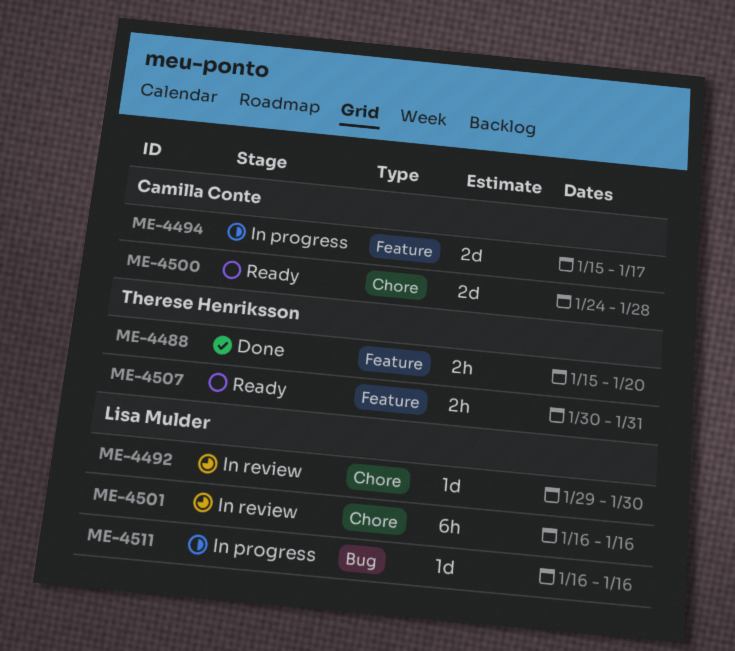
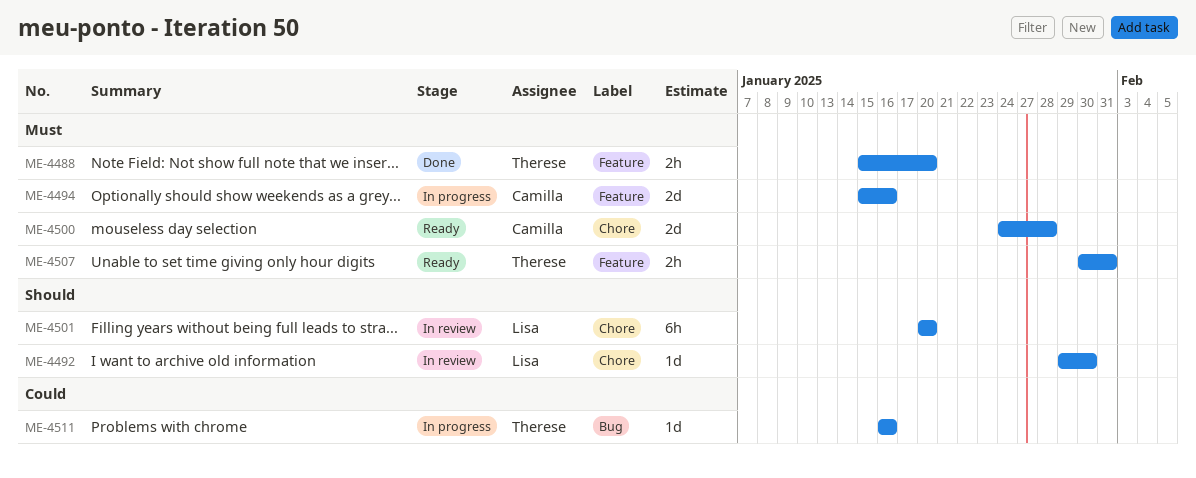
ME-4494, due: Jan 17 -> Jan 16
ME-4501, start: Jan 16 -> Jan 20
ME-4501, due: Jan 16 -> Jan 20
ME-4511, owner: Lisa Mulder -> Therese Henriksson

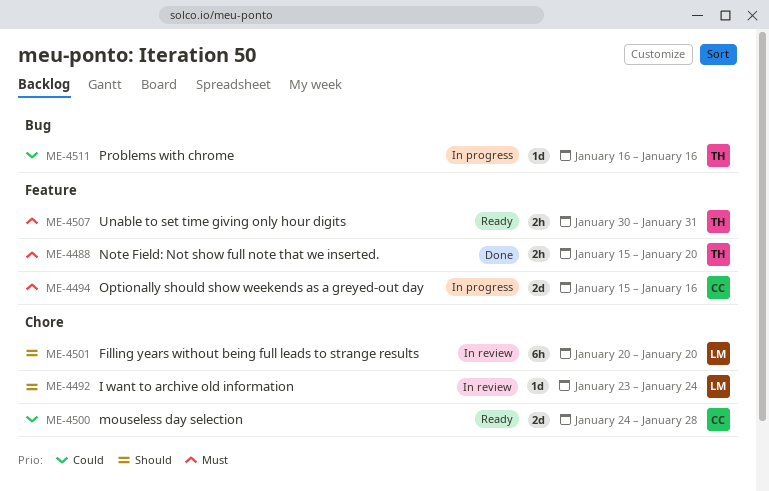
ME-4492, start: Jan 29 -> Jan 23
ME-4492, due: Jan 30 -> Jan 24
ME-4500, priority: Must -> Could

